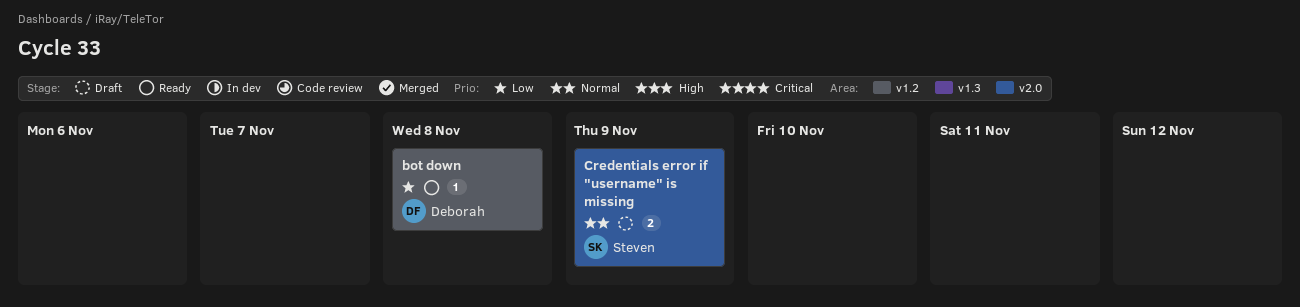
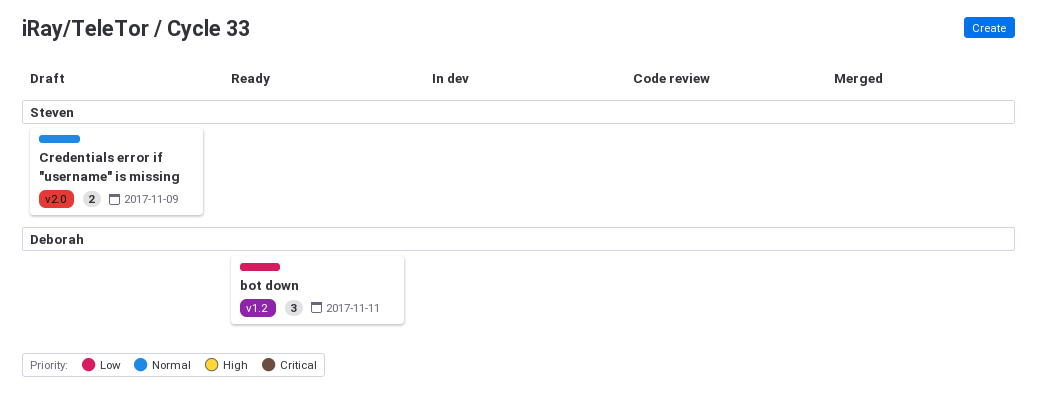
bot down, estimate: 1 -> 3
bot down, due: Nov 8 -> Nov 11

